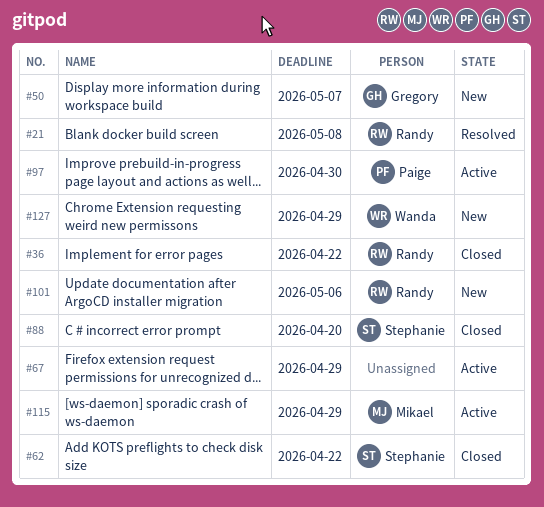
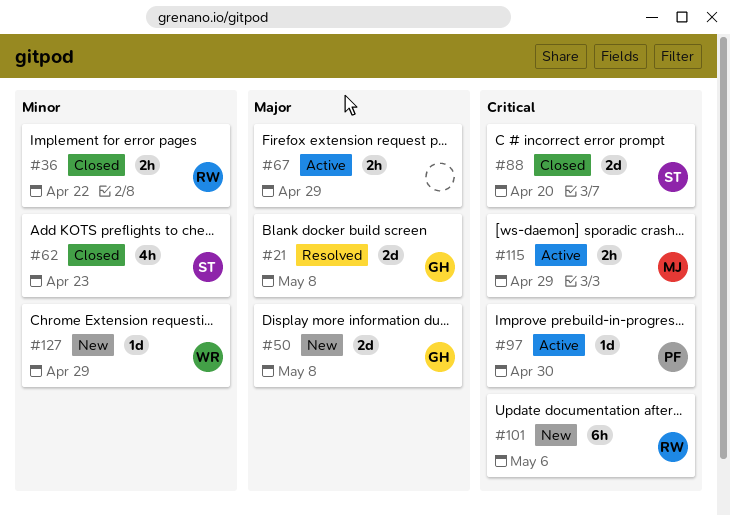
#21, owner: Randy -> Gregory
#50, due: May 7 -> May 8
#62, due: Apr 22 -> Apr 23

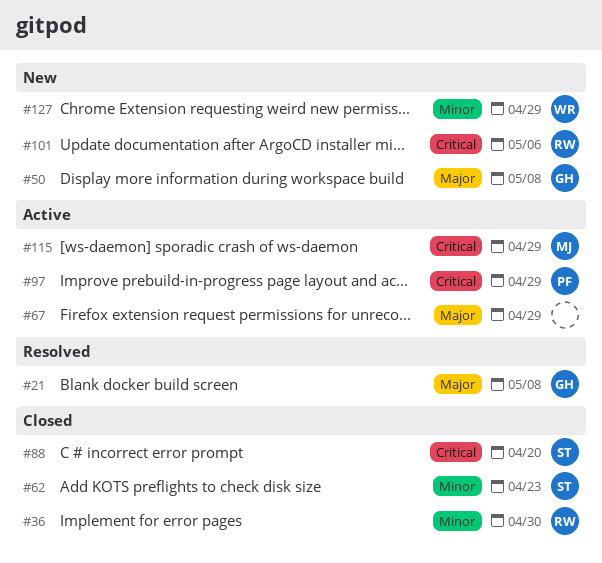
#36, due: Apr 22 -> Apr 30
#97, due: Apr 30 -> Apr 29

